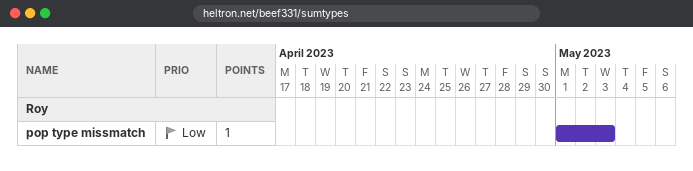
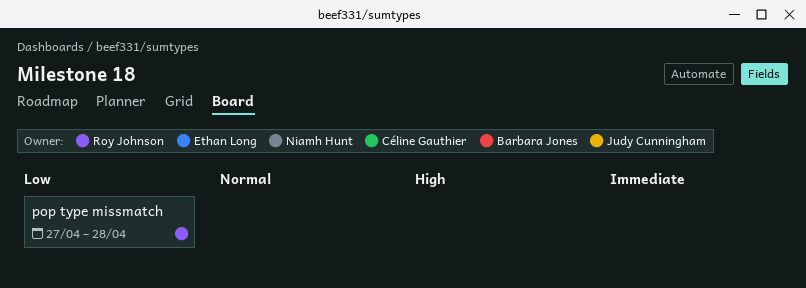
pop type missmatch, start: May 1 -> Apr 27
pop type missmatch, due: May 3 -> Apr 28

